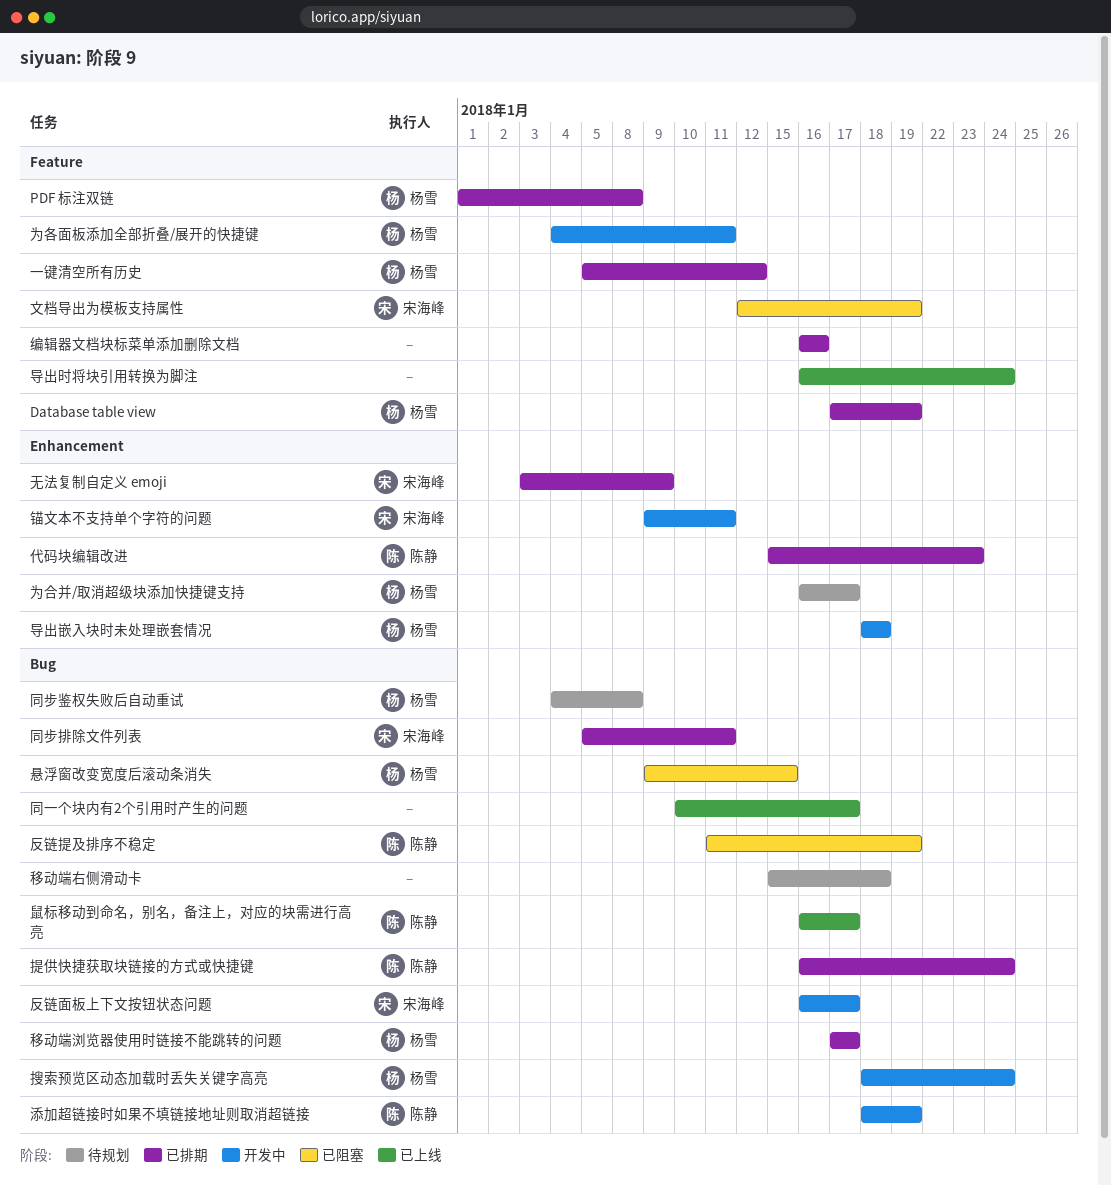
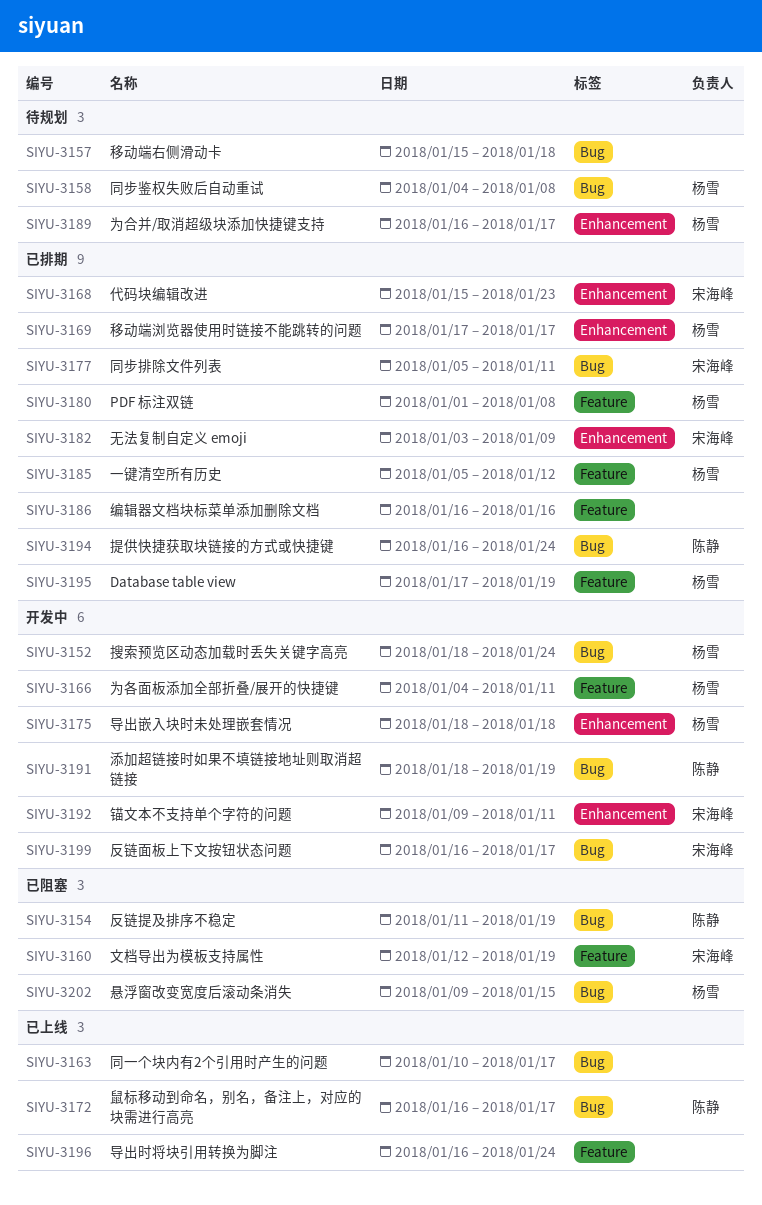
代码块编辑改进, owner: 陈静 -> 宋海峰
移动端浏览器使用时链接不能跳转的问题, label: Bug -> Enhancement

